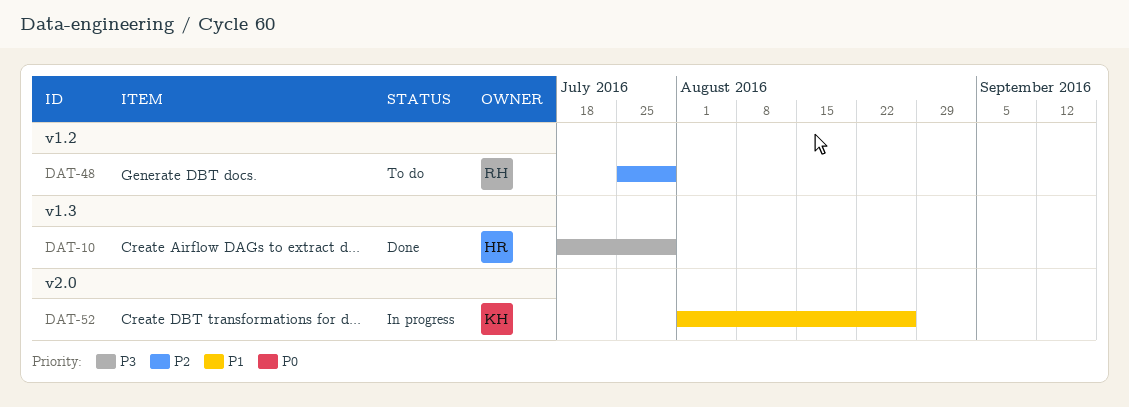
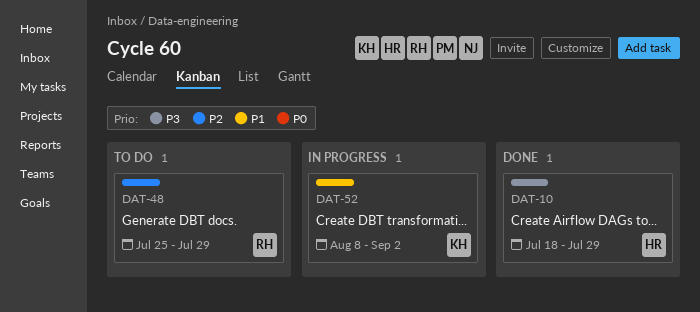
DAT-52, start: Aug 1 -> Aug 8
DAT-52, due: Aug 26 -> Sep 2

